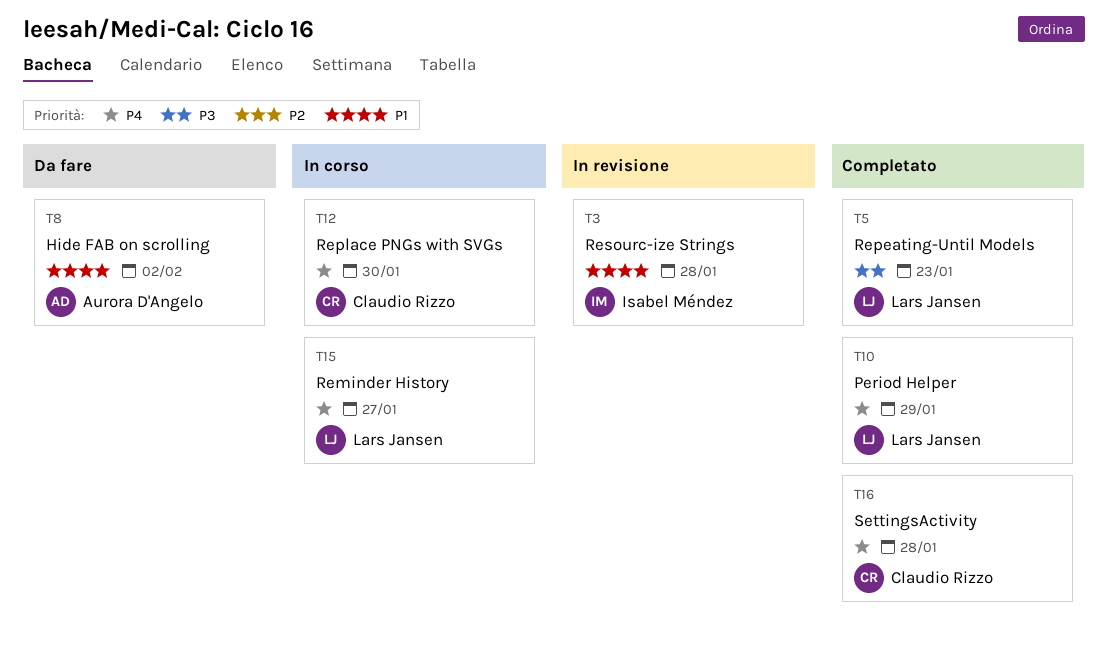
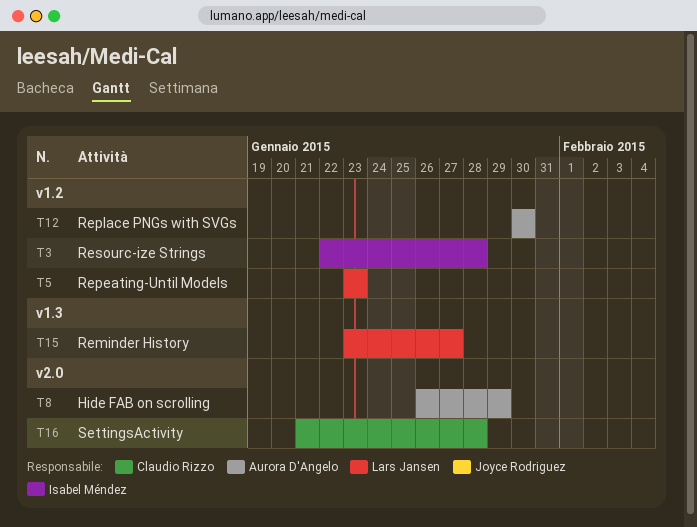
T8, due: Feb 2 -> Jan 29
T10: present -> none
T12, owner: Claudio Rizzo -> Aurora D'Angelo

